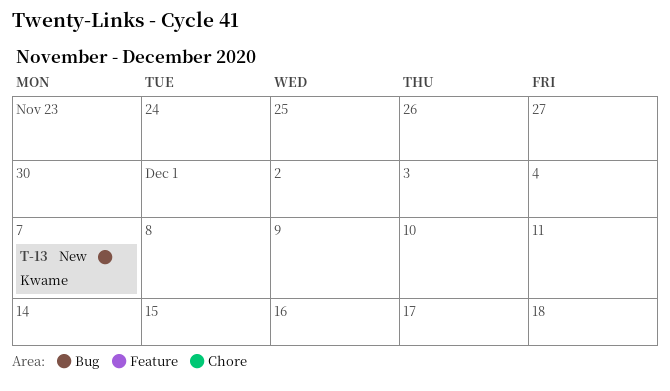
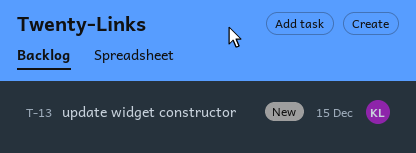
T-13, due: Dec 7 -> Dec 15

